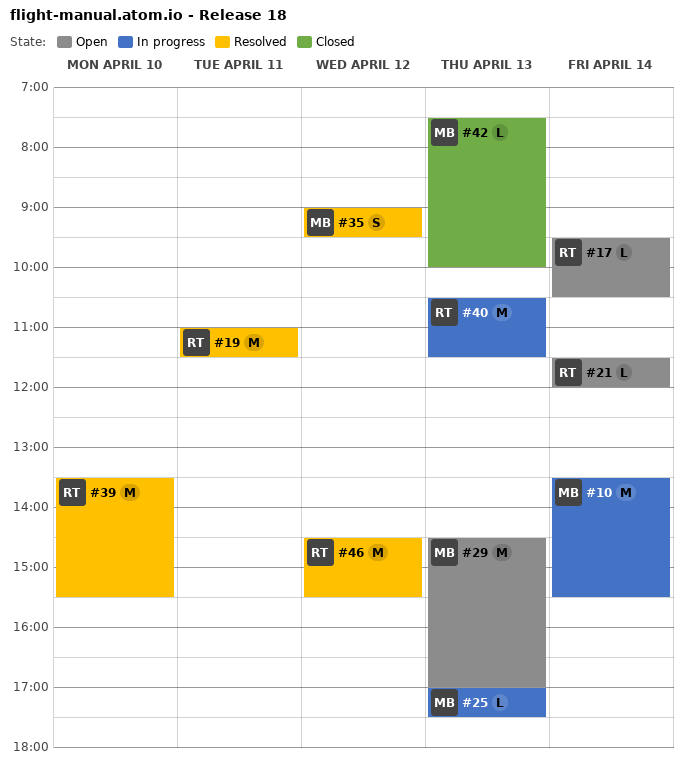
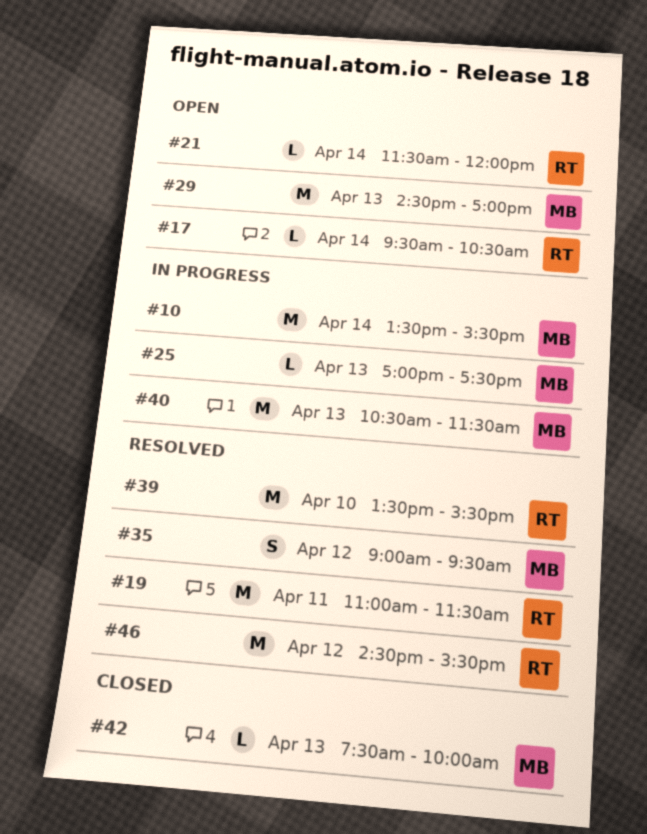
#40, owner: RT -> MB

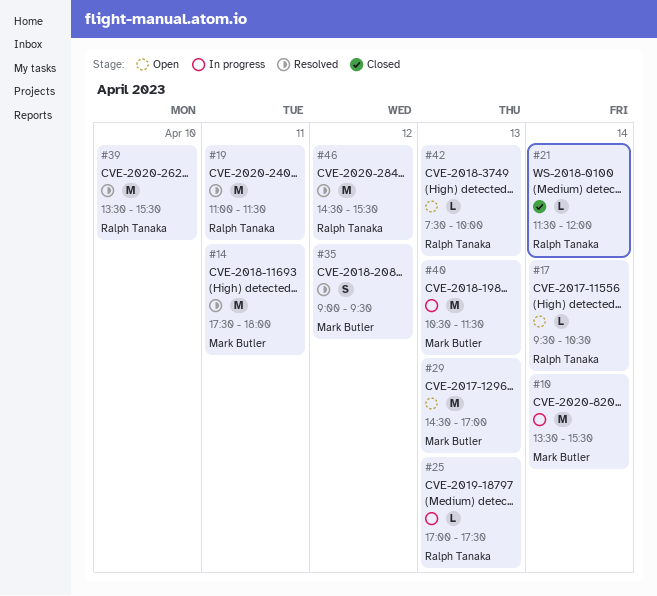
#14: none -> present
#21, status: Open -> Closed
#25, owner: Mark Butler -> Ralph Tanaka
#42, status: Closed -> Open
#42, owner: Mark Butler -> Ralph Tanaka

